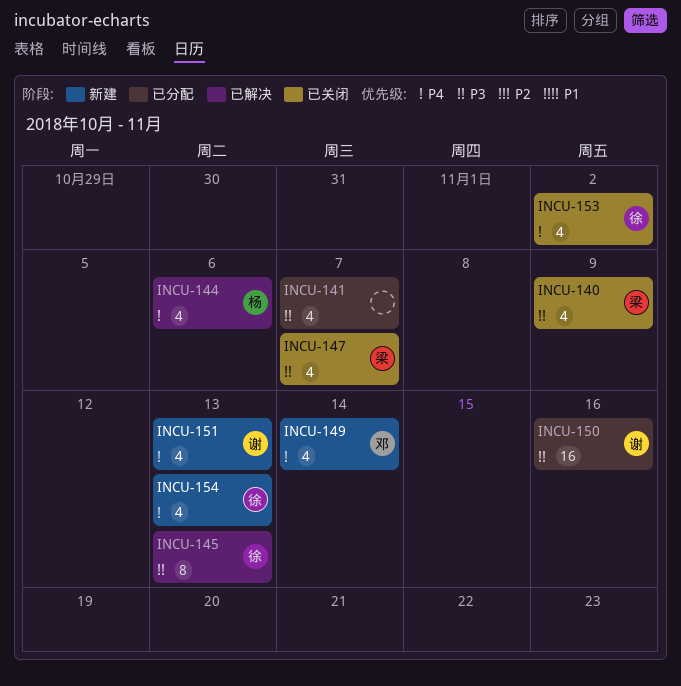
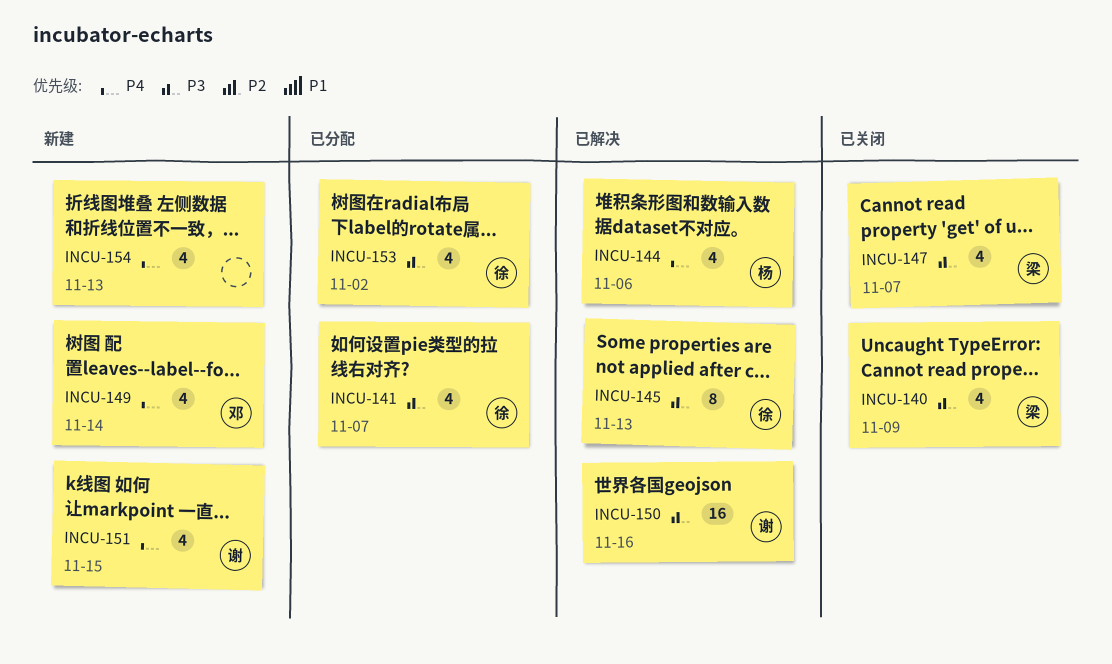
INCU-141, owner: none -> 徐
INCU-150, status: 已分配 -> 已解决
INCU-151, due: Nov 13 -> Nov 15
INCU-153, status: 已关闭 -> 已分配
INCU-153, priority: P4 -> P3
INCU-154, owner: 徐 -> none

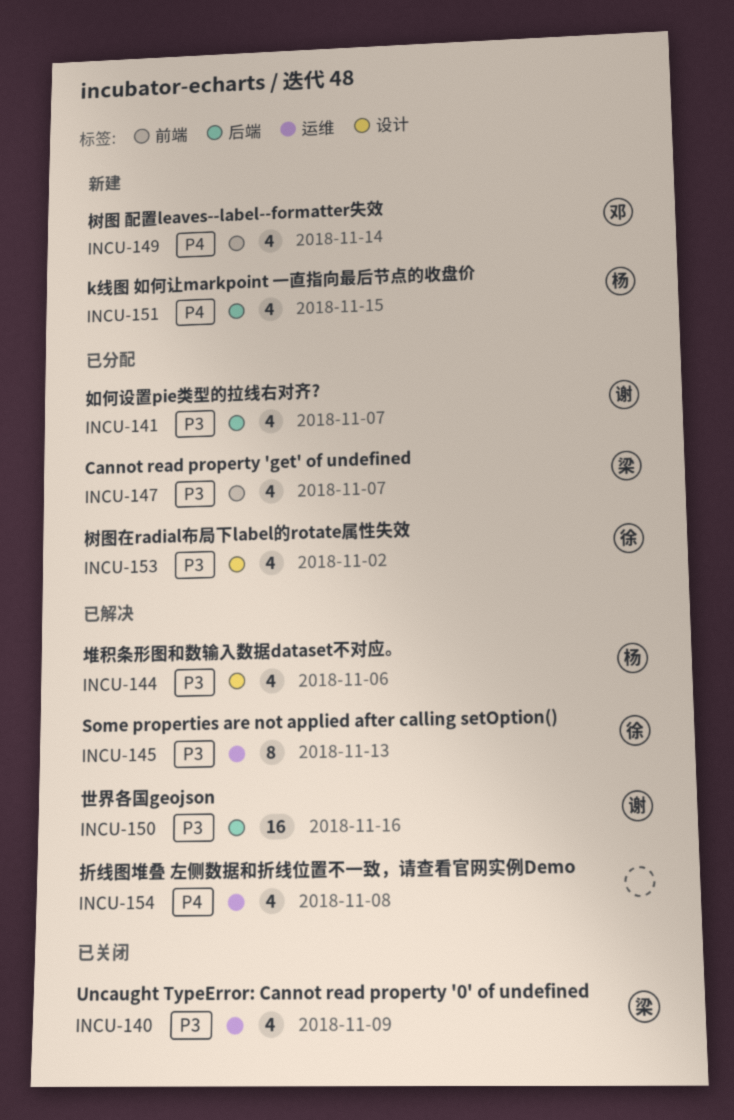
INCU-141, owner: 徐 -> 谢
INCU-144, priority: P4 -> P3
INCU-147, status: 已关闭 -> 已分配
INCU-151, owner: 谢 -> 杨
INCU-154, status: 新建 -> 已解决
INCU-154, due: Nov 13 -> Nov 8

